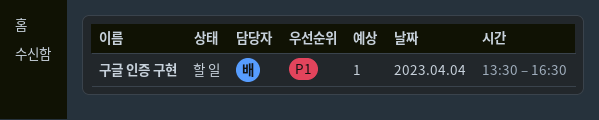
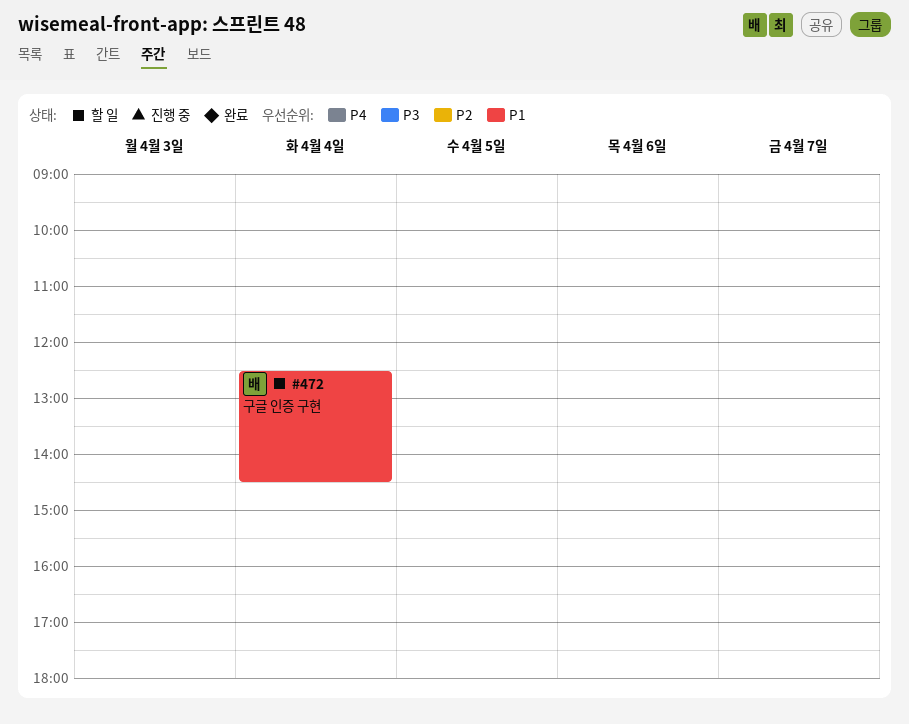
구글 인증 구현, begins: 13:30 -> 12:30
구글 인증 구현, ends: 16:30 -> 14:30

